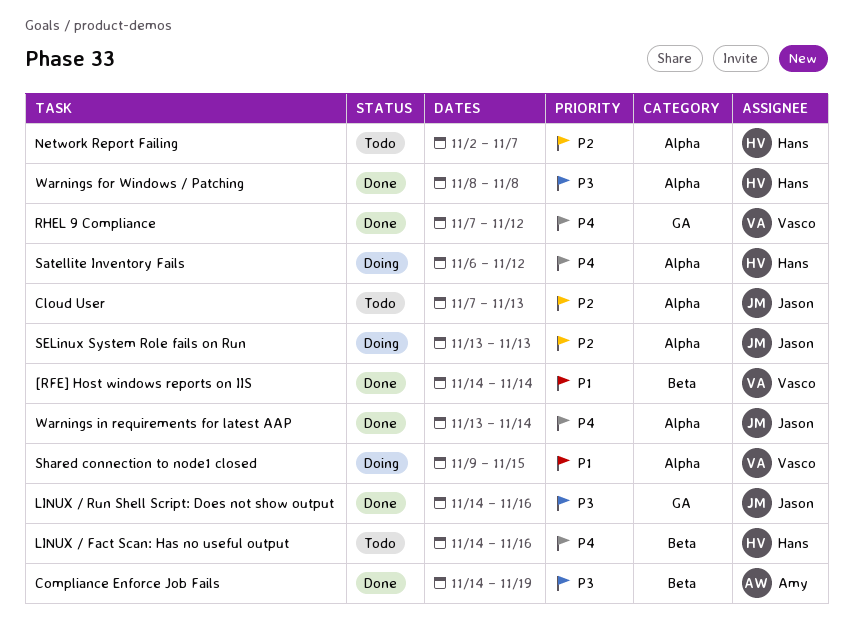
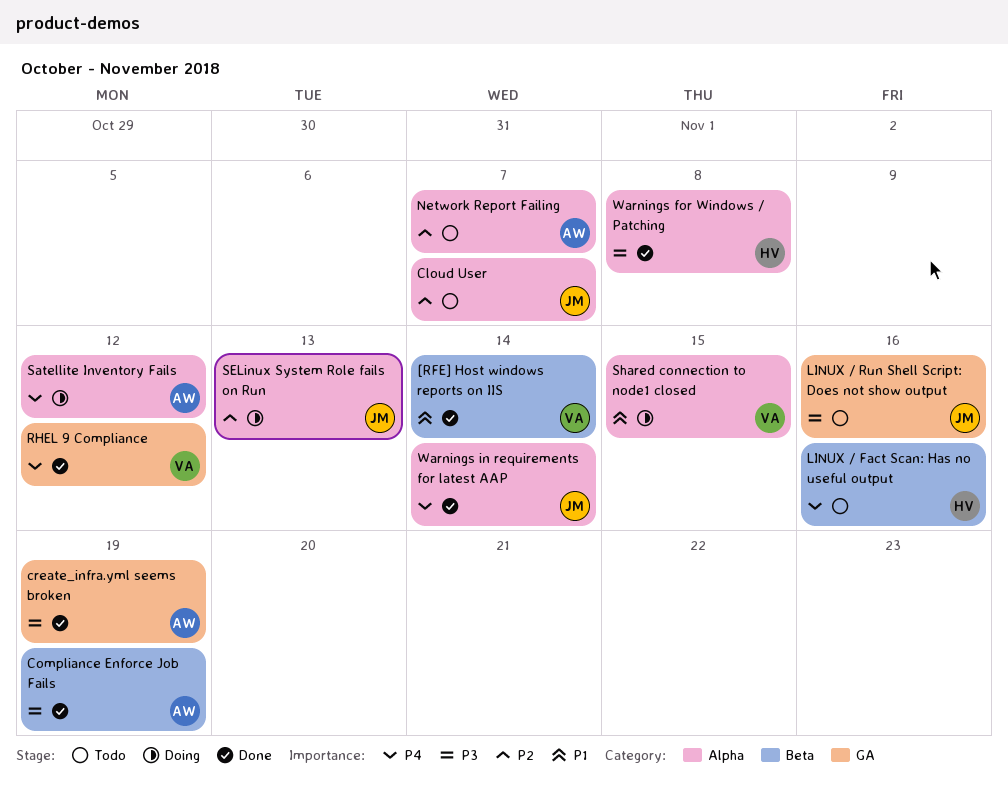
Cloud User, due: Nov 13 -> Nov 7
create_infra.yml seems broken: none -> present
LINUX / Run Shell Script: Does not show output, status: Done -> Todo
Network Report Failing, owner: Hans -> Amy
Satellite Inventory Fails, owner: Hans -> Amy

